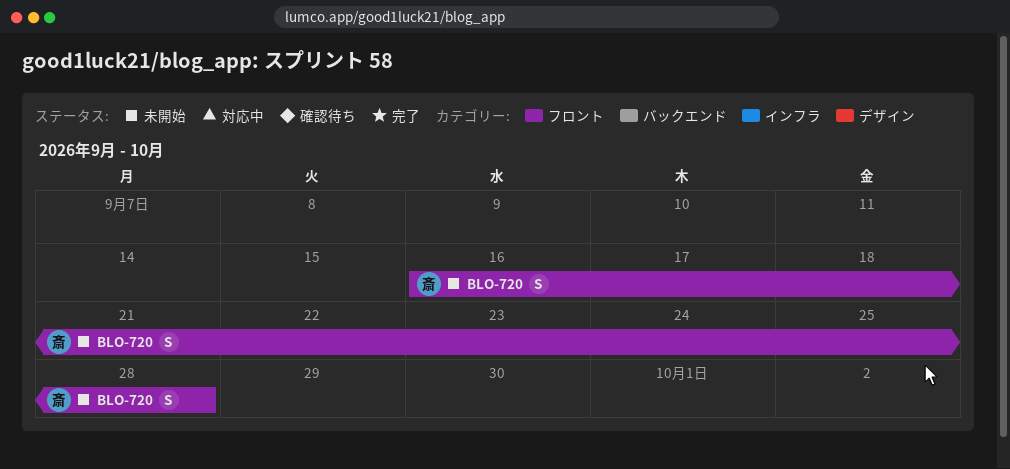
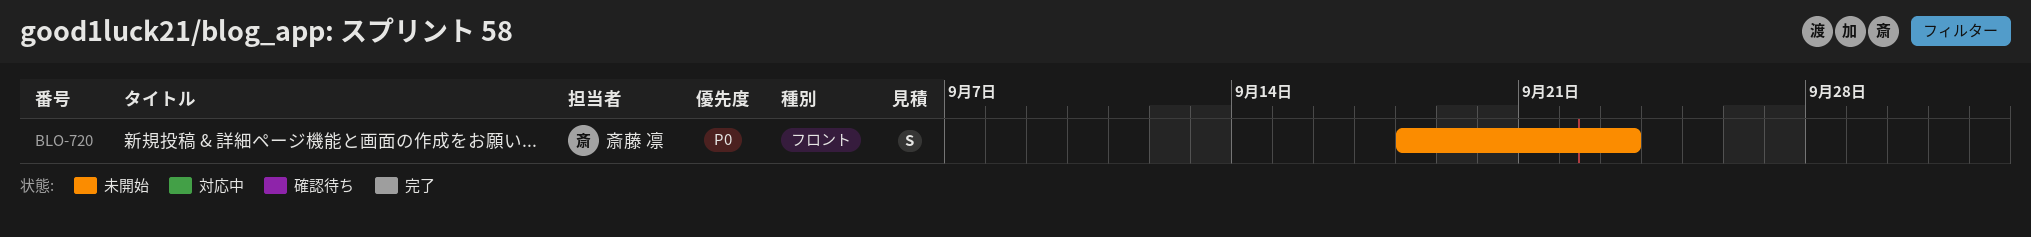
BLO-720, start: Sep 16 -> Sep 18
BLO-720, due: Sep 28 -> Sep 23

